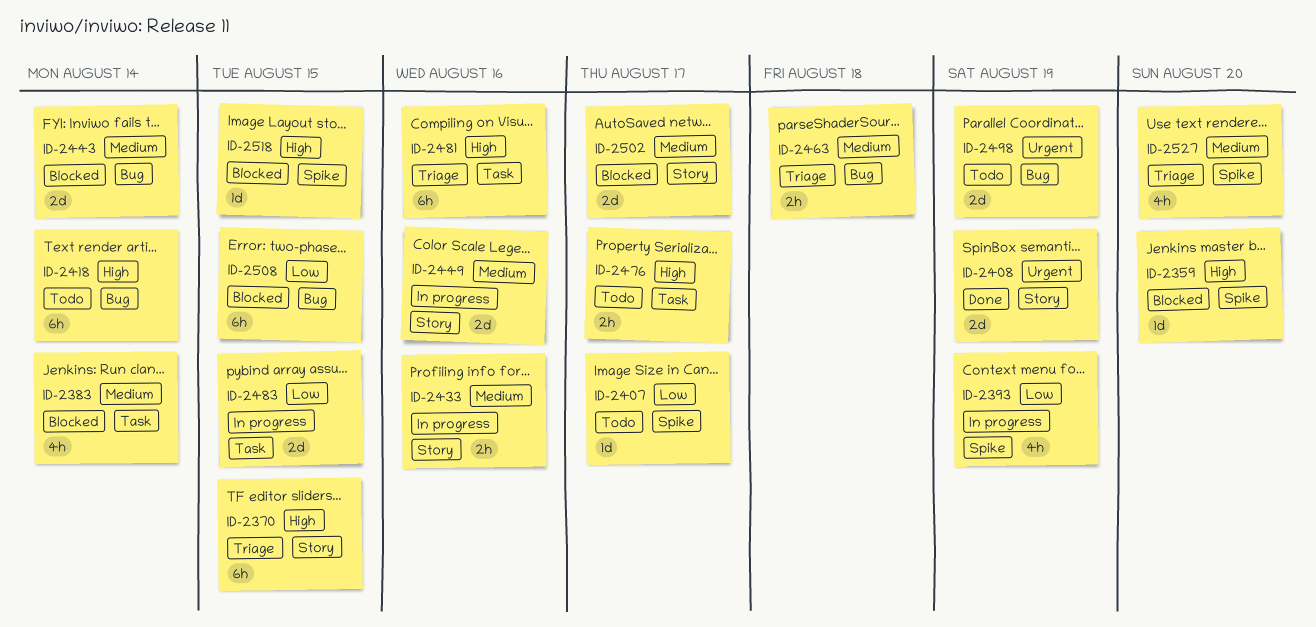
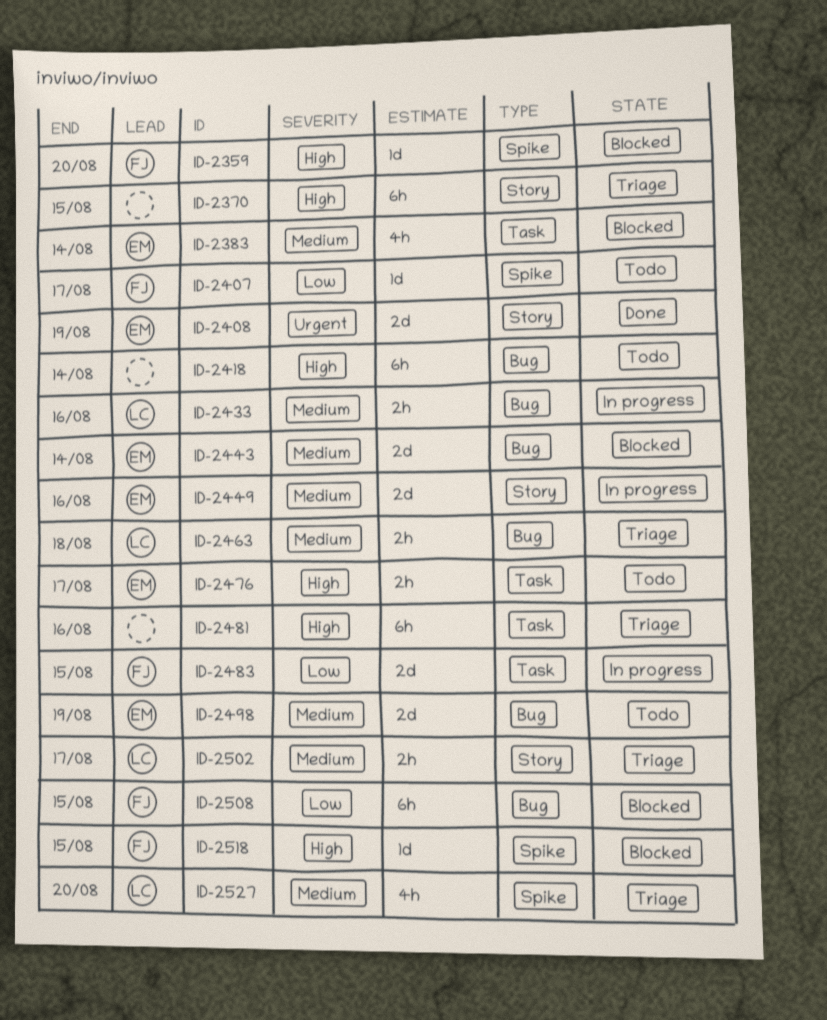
ID-2393: present -> none
ID-2433, label: Story -> Bug
ID-2498, priority: Urgent -> Medium
ID-2502, status: Blocked -> Triage
ID-2502, estimate: 2d -> 2h

